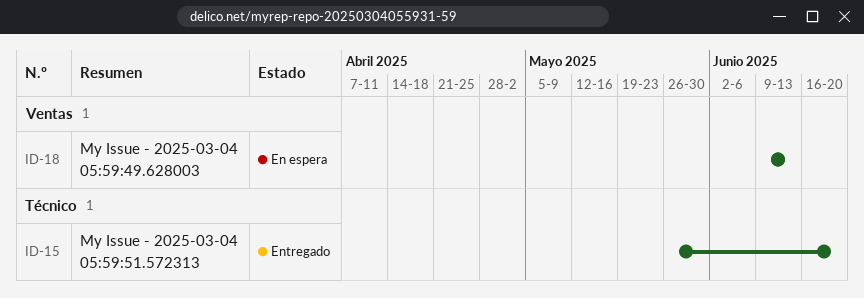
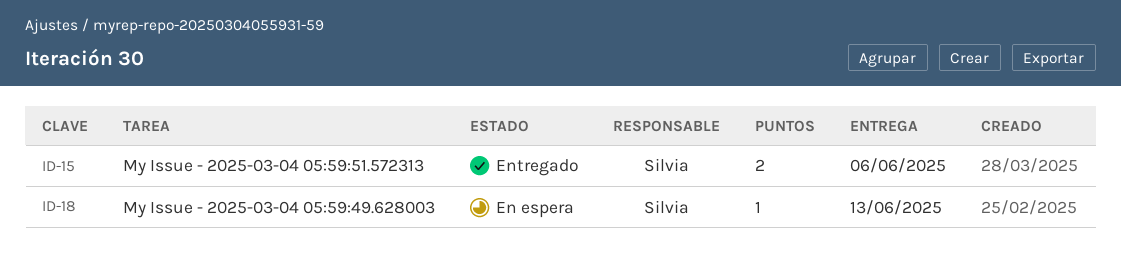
ID-15, due: Jun 20 -> Jun 6

